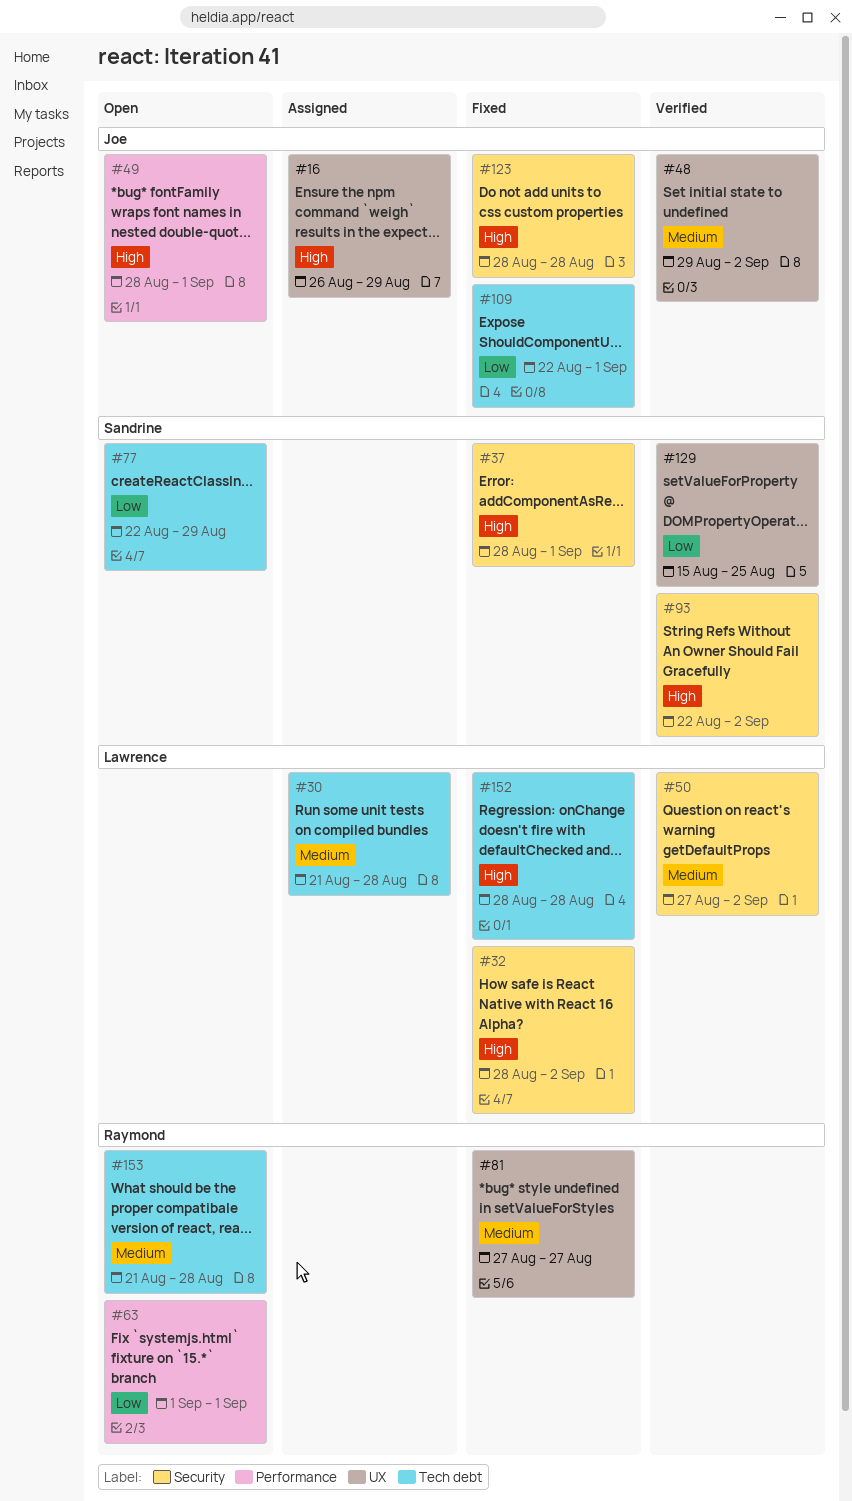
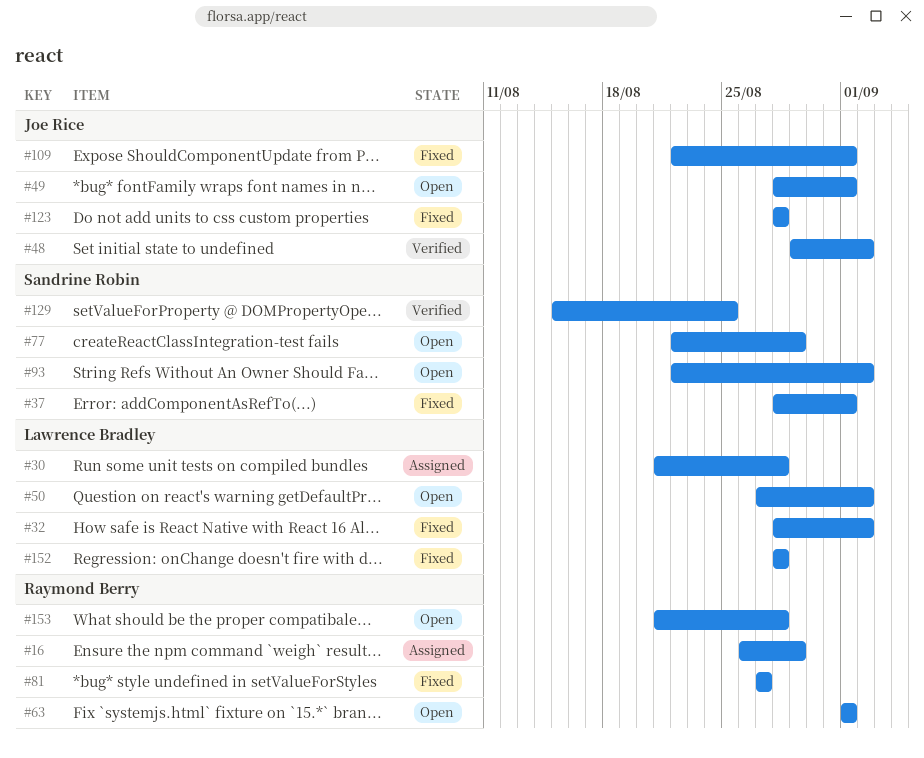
#16, owner: Joe Rice -> Raymond Berry
#50, status: Verified -> Open
#93, status: Verified -> Open

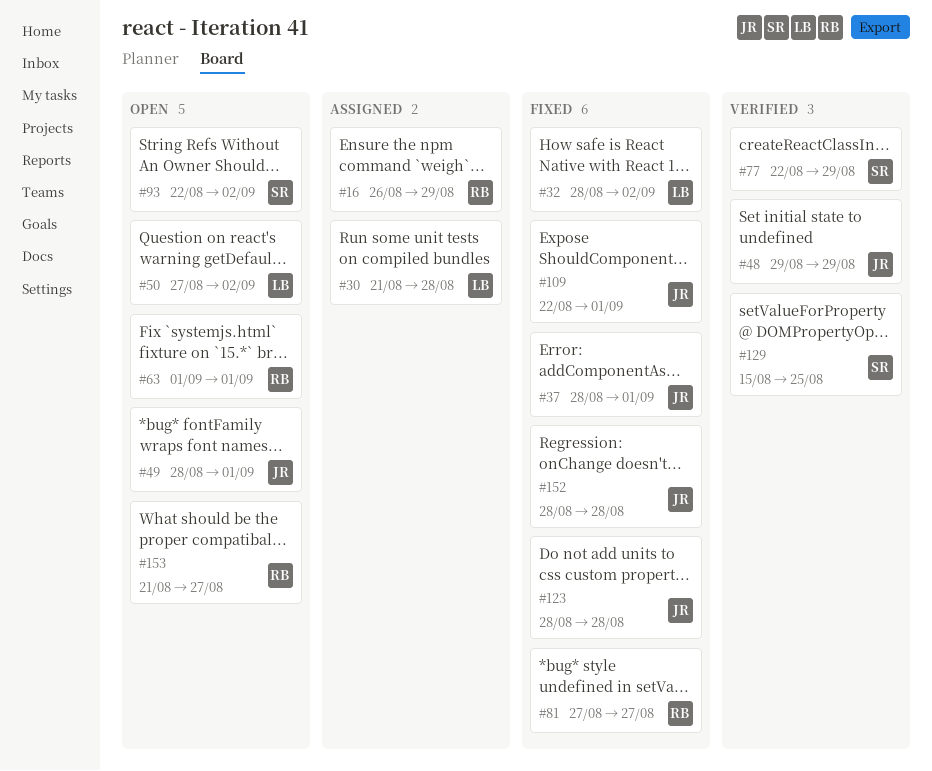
#37, owner: Sandrine Robin -> Joe Rice
#48, due: Sep 2 -> Aug 29
#77, status: Open -> Verified
#152, owner: Lawrence Bradley -> Joe Rice
#153, due: Aug 28 -> Aug 27

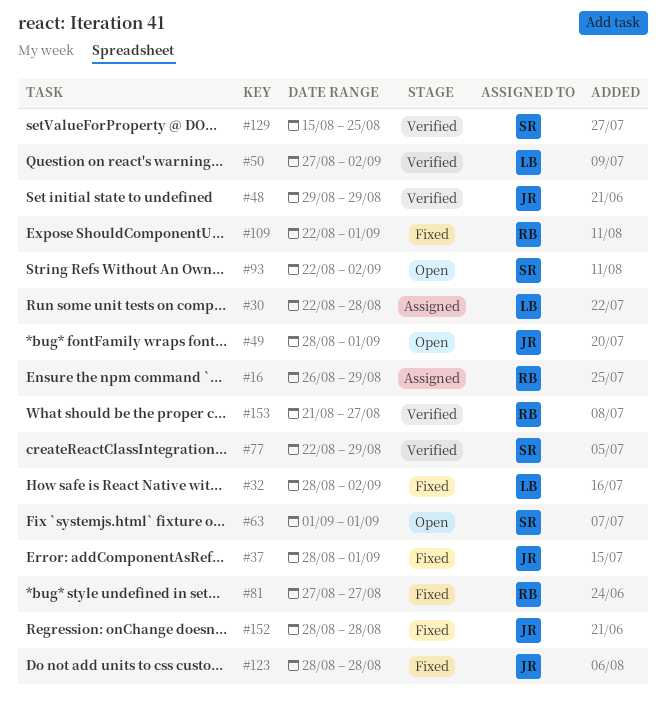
#30, start: Aug 21 -> Aug 22
#50, status: Open -> Verified
#63, owner: RB -> SR
#109, owner: JR -> RB
#153, status: Open -> Verified

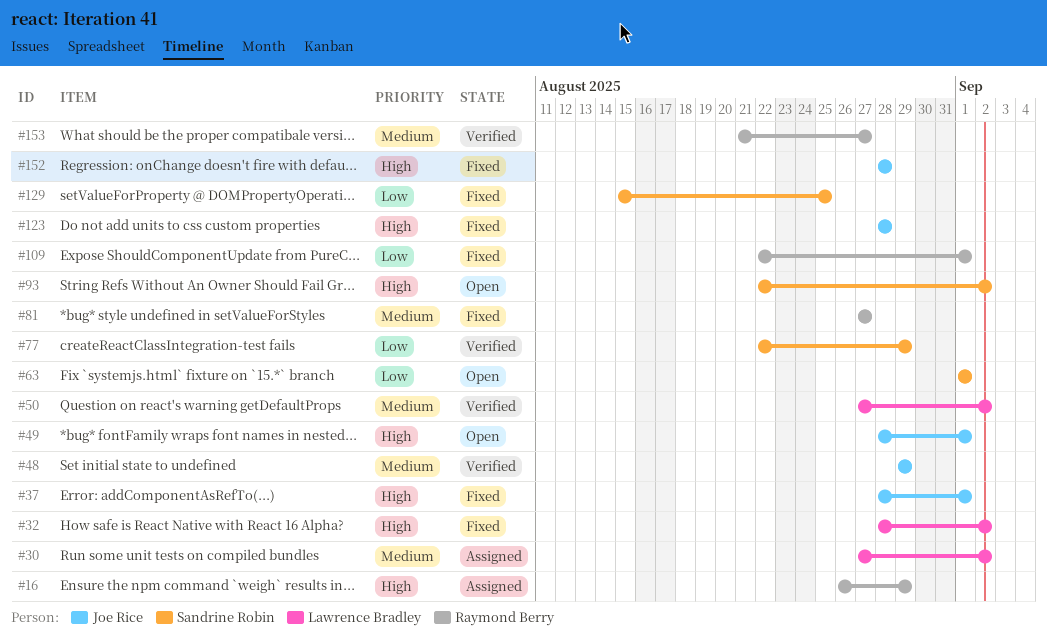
#30, start: Aug 22 -> Aug 27
#30, due: Aug 28 -> Sep 2
#129, status: Verified -> Fixed

